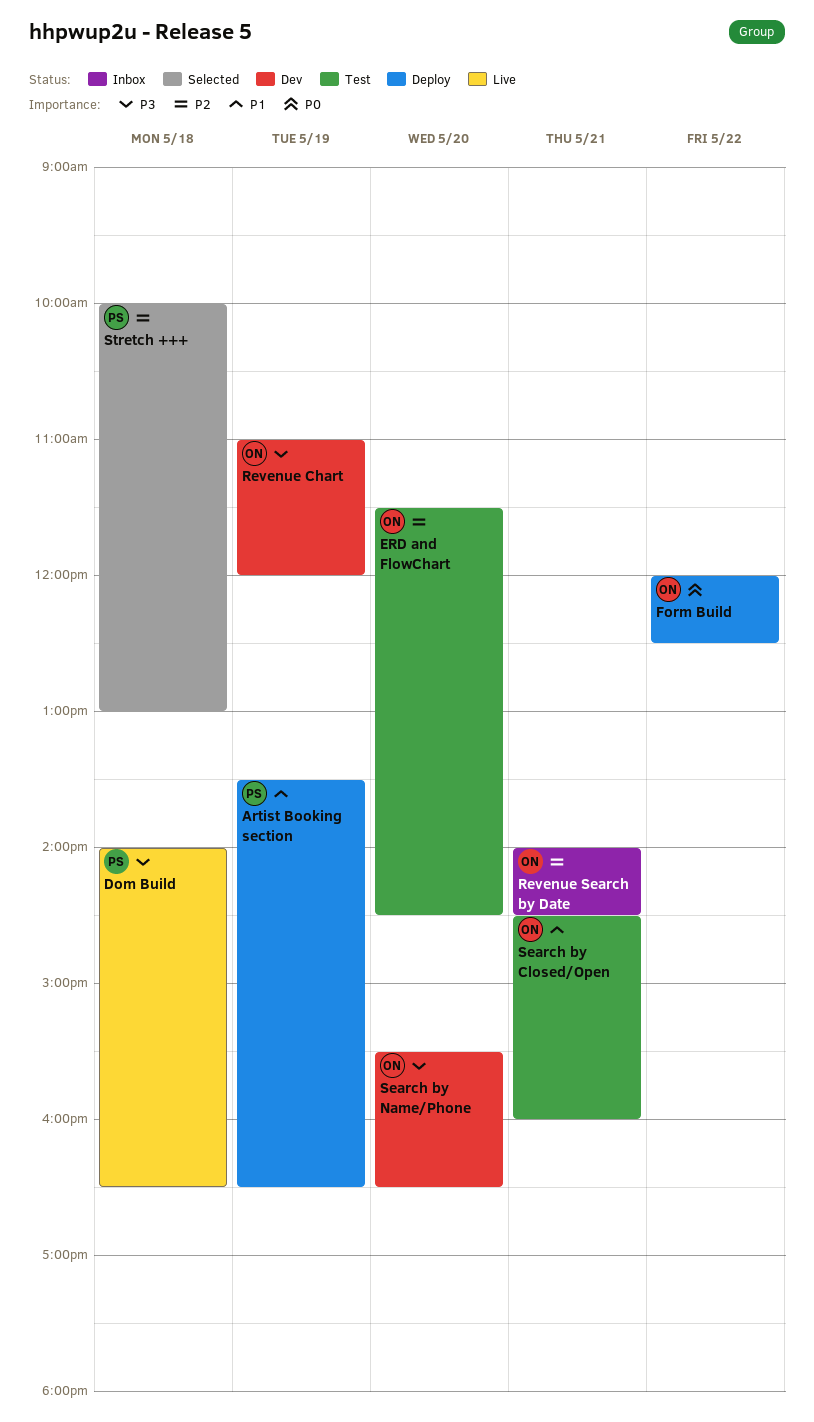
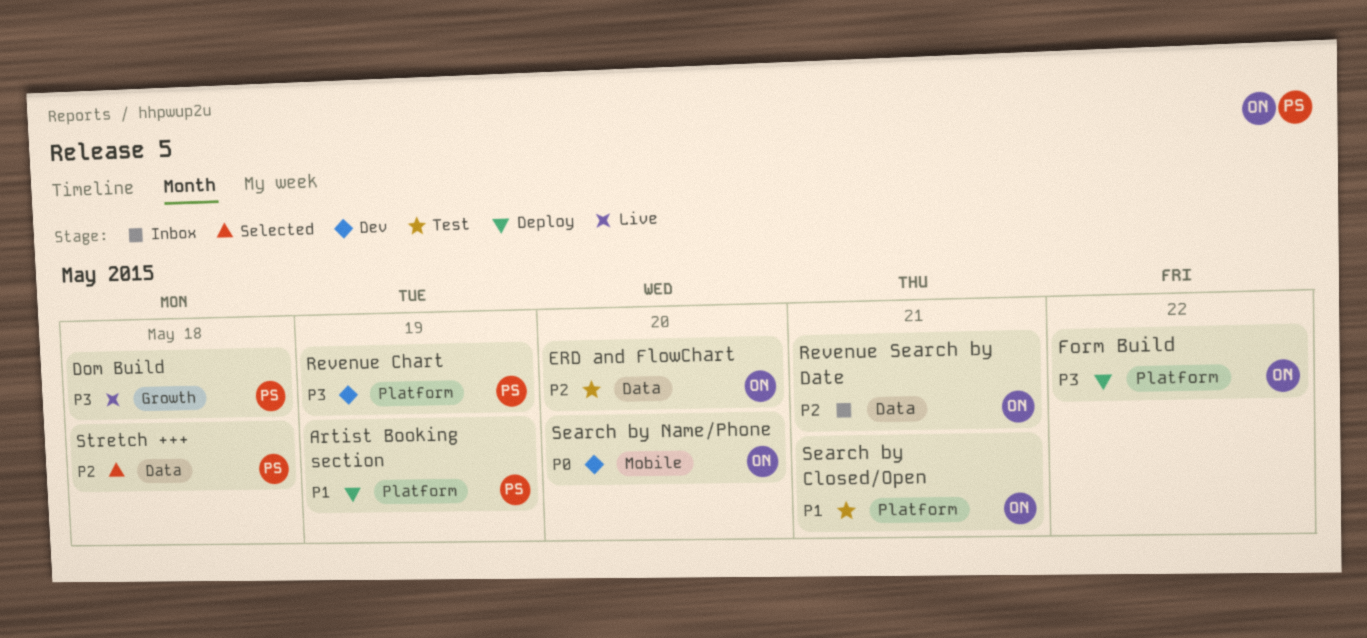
Form Build, priority: P0 -> P3
Revenue Chart, owner: ON -> PS
Search by Name/Phone, priority: P3 -> P0

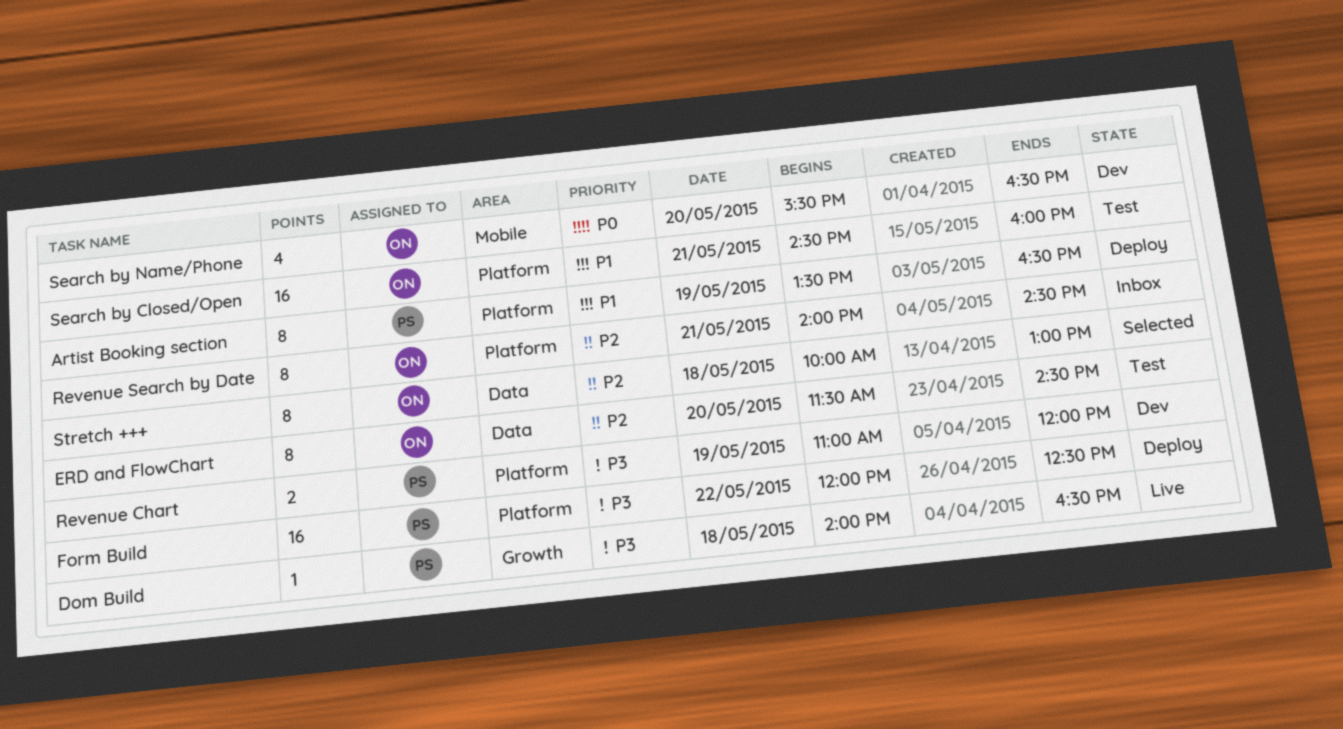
Form Build, owner: ON -> PS
Revenue Search by Date, label: Data -> Platform
Stretch +++, owner: PS -> ON

